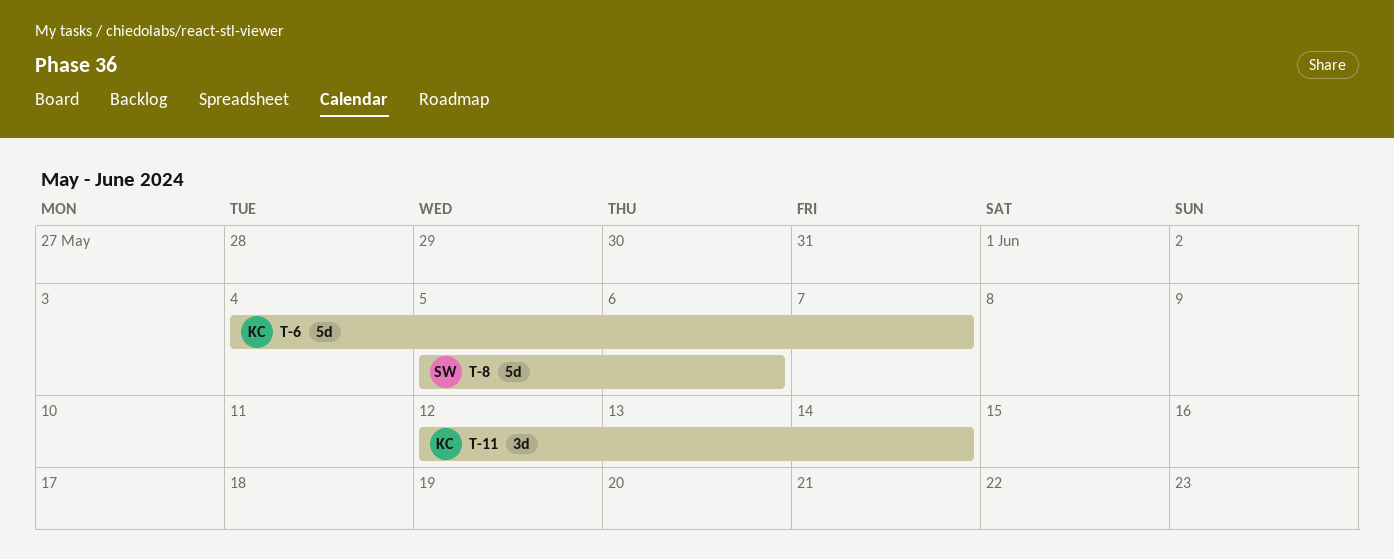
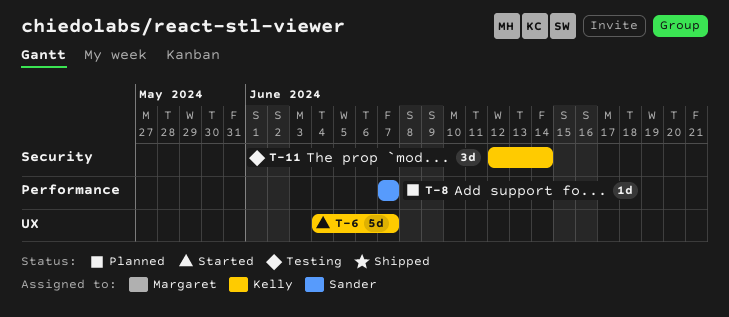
T-8, estimate: 5d -> 1d
T-8, start: Jun 5 -> Jun 7
T-8, due: Jun 6 -> Jun 7

